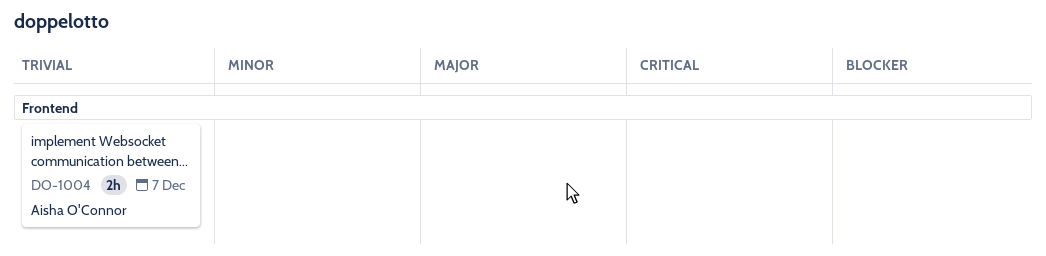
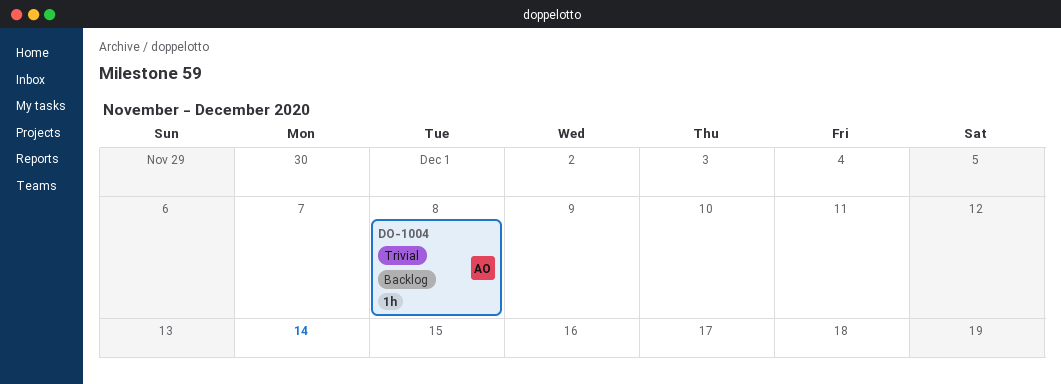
DO-1004, estimate: 2h -> 1h
DO-1004, due: Dec 7 -> Dec 8

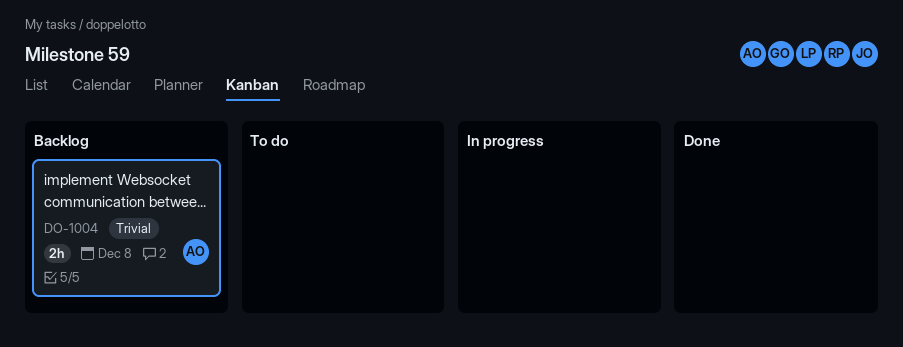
DO-1004, estimate: 1h -> 2h

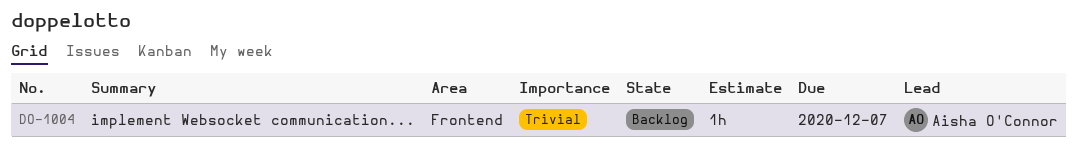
DO-1004, estimate: 2h -> 1h
DO-1004, due: Dec 8 -> Dec 7

